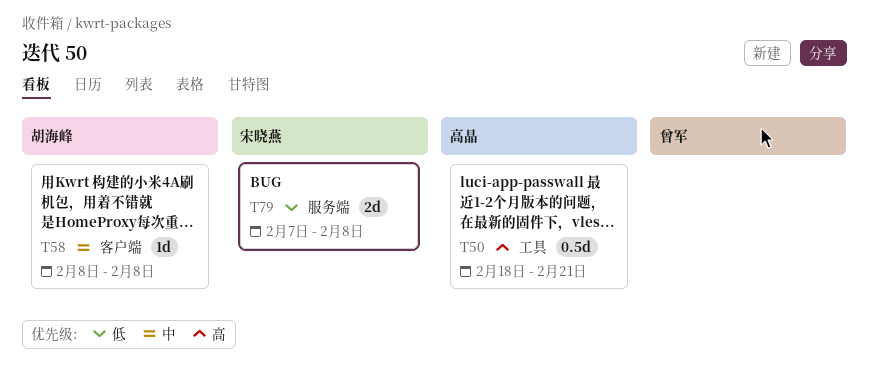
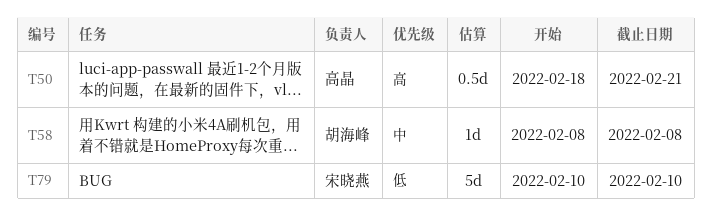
T79, estimate: 2d -> 5d
T79, start: Feb 7 -> Feb 10
T79, due: Feb 8 -> Feb 10

